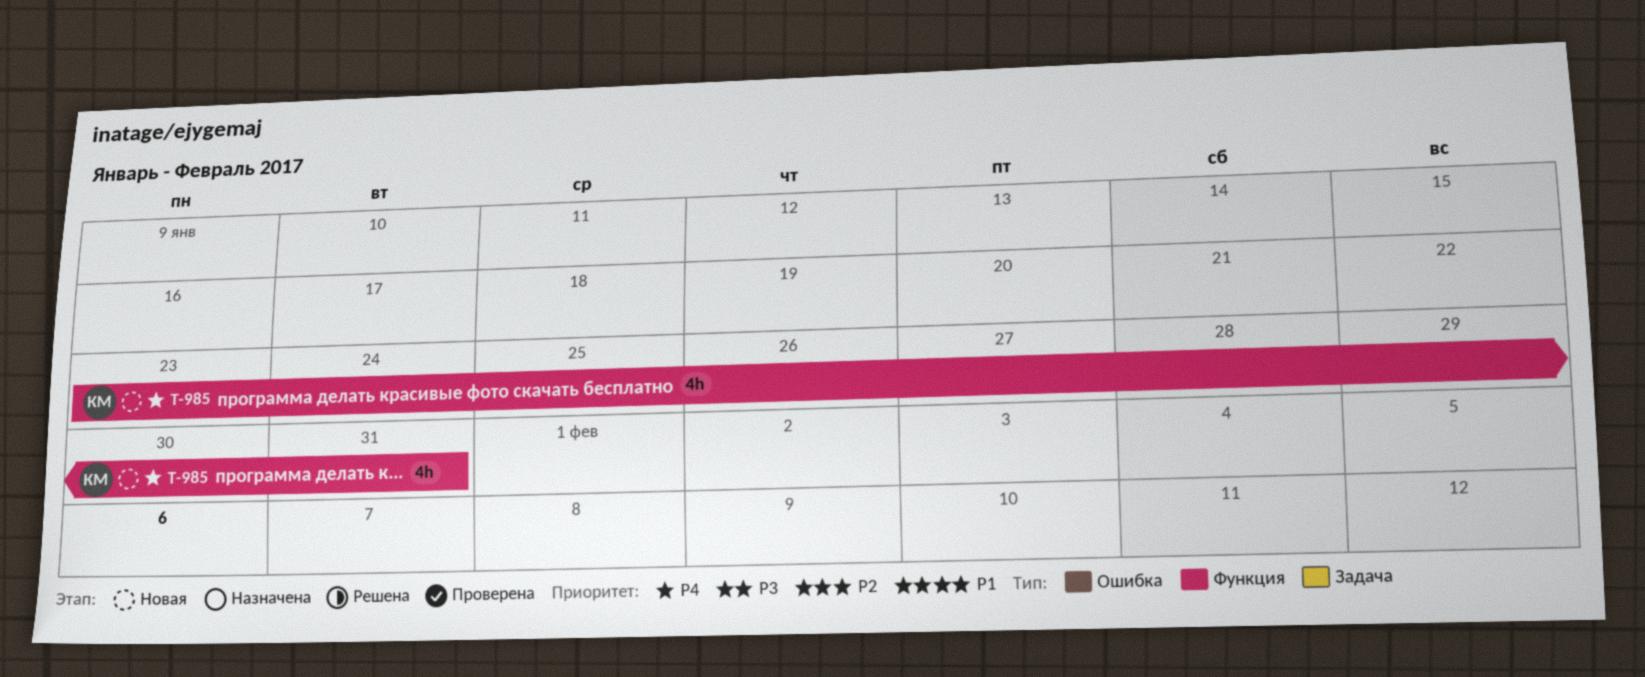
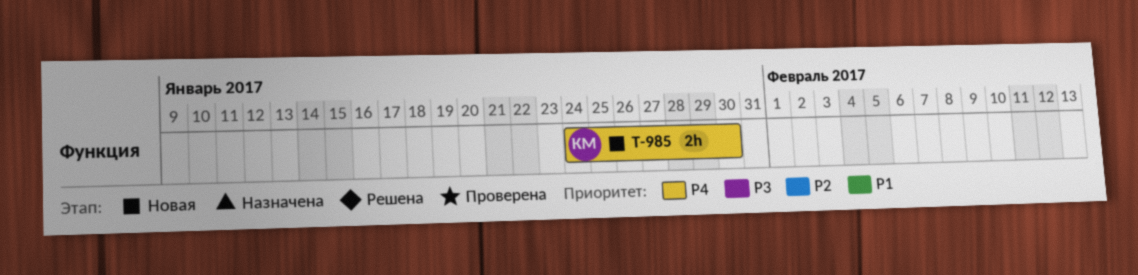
T-985, estimate: 4h -> 2h
T-985, start: Jan 23 -> Jan 24
T-985, due: Jan 31 -> Jan 30

